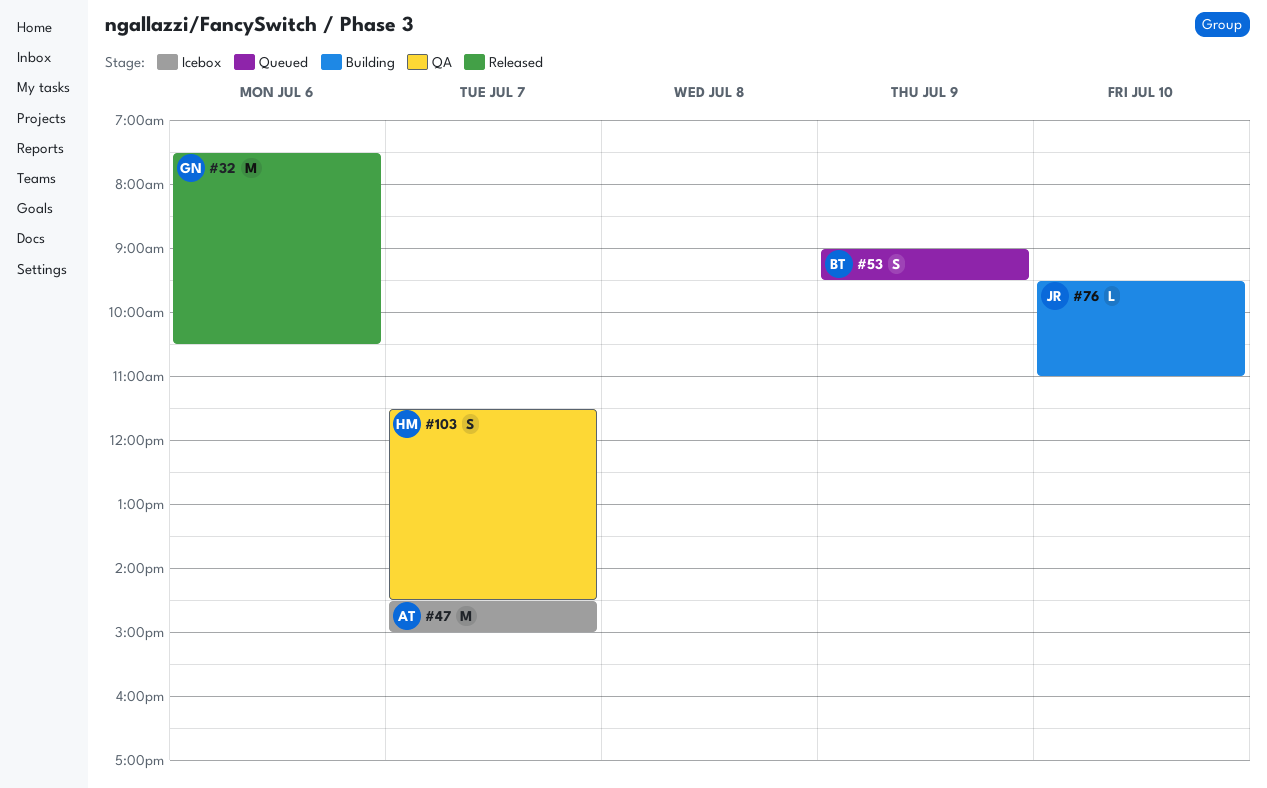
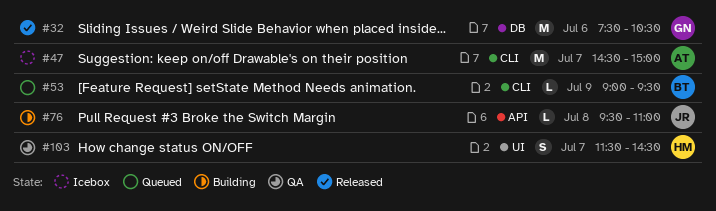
#53, estimate: S -> L
#76, day: Jul 10 -> Jul 8

